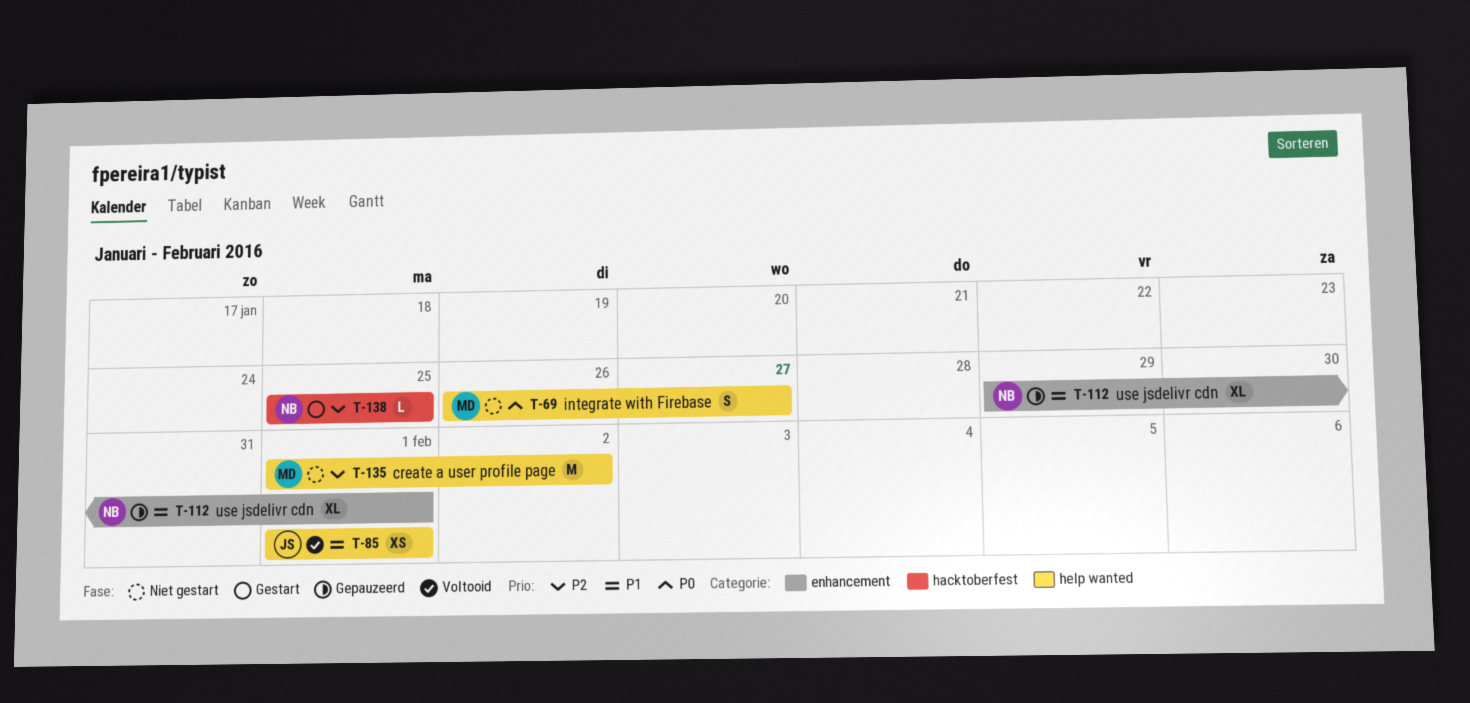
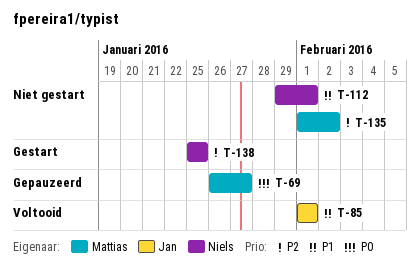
T-69, status: Niet gestart -> Gepauzeerd
T-112, status: Gepauzeerd -> Niet gestart

